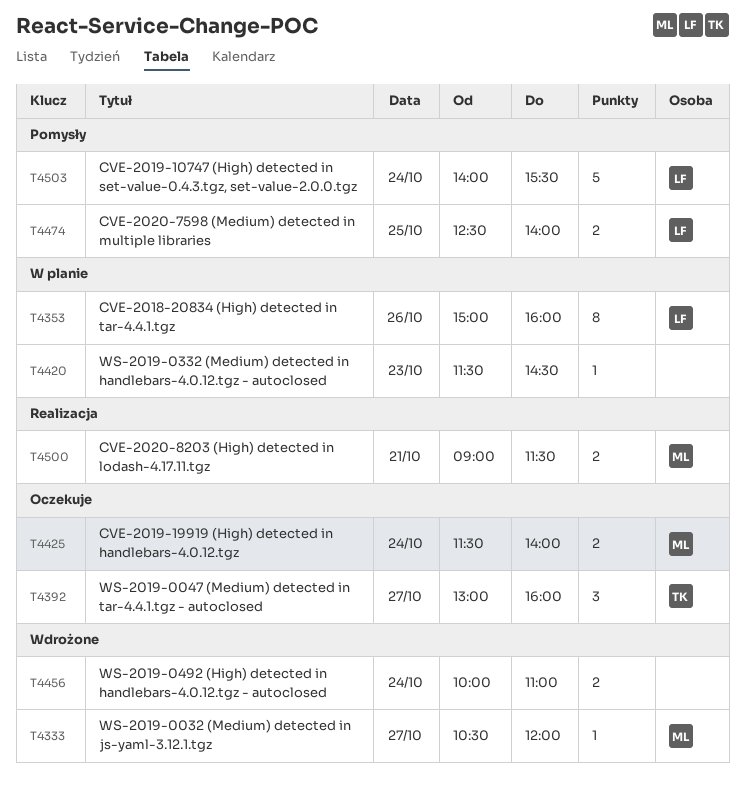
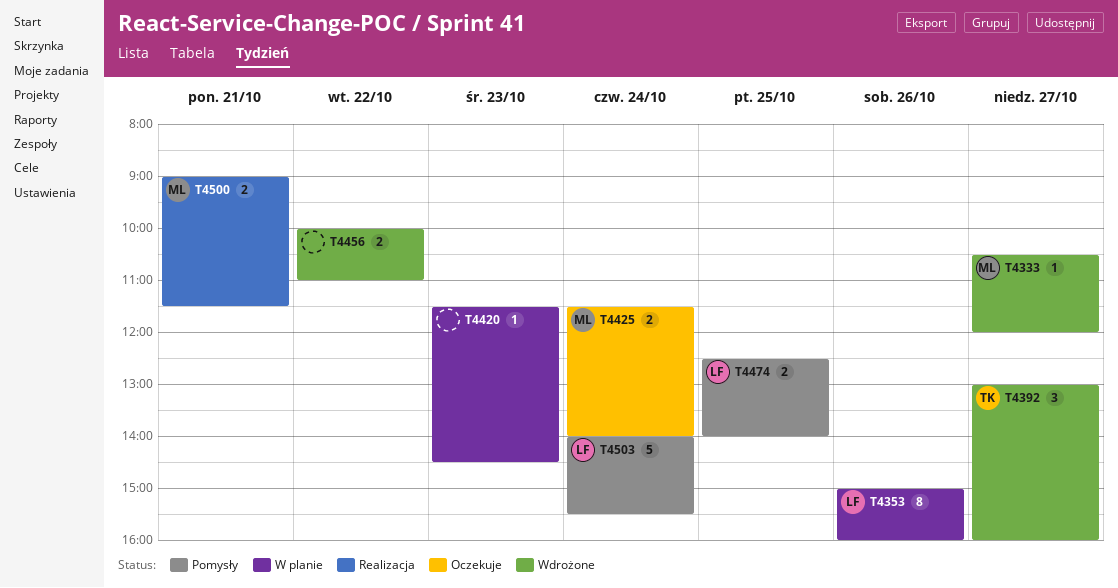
T4392, status: Oczekuje -> Wdrożone
T4456, day: Oct 24 -> Oct 22

